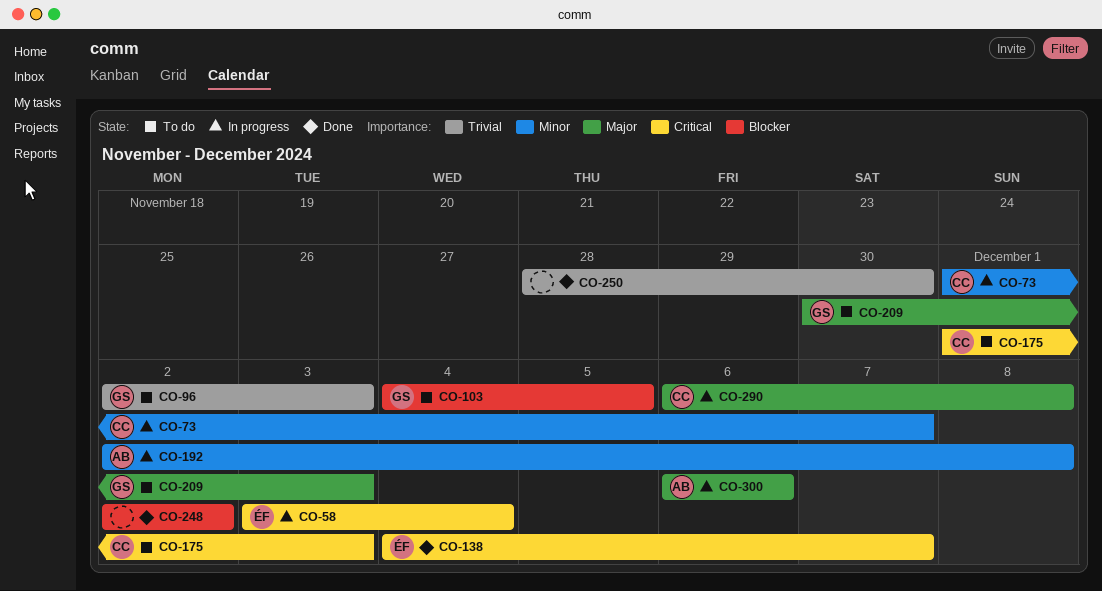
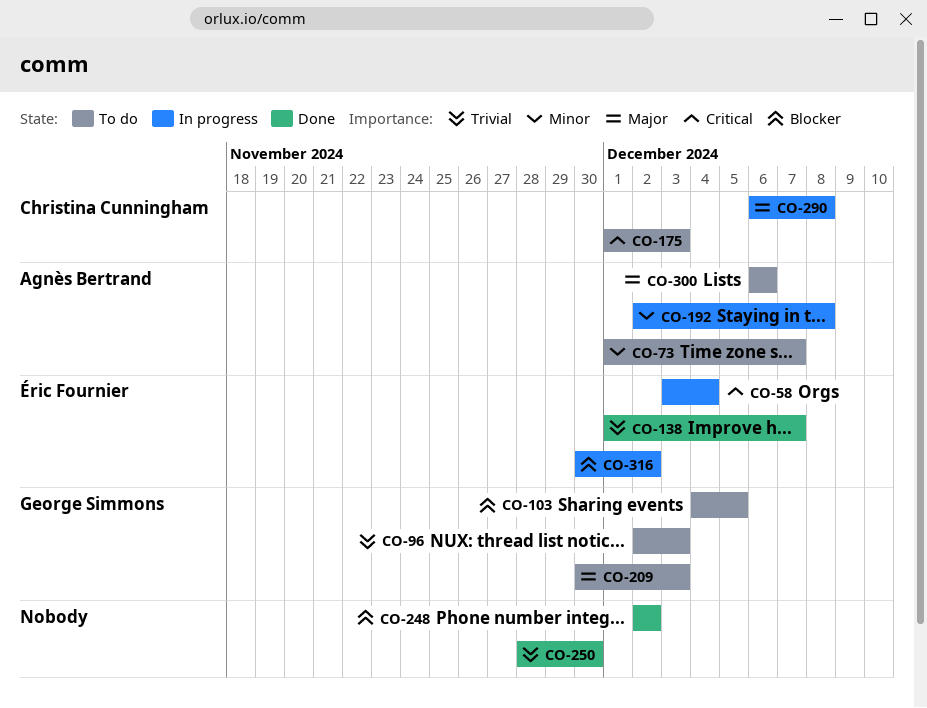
CO-73, status: In progress -> To do
CO-73, owner: Christina Cunningham -> Agnès Bertrand
CO-138, priority: Critical -> Trivial
CO-138, start: Dec 4 -> Dec 1
CO-300, status: In progress -> To do
CO-316: none -> present

